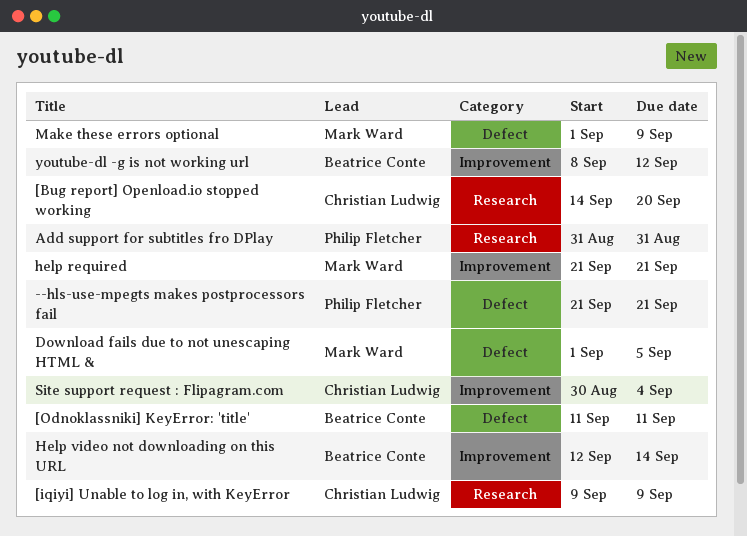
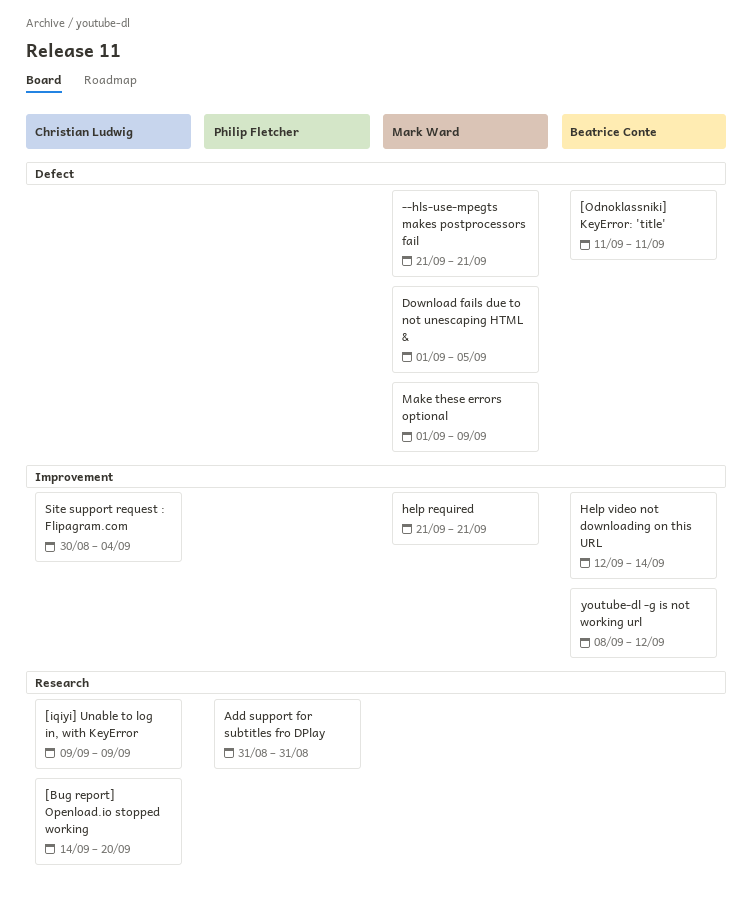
--hls-use-mpegts makes postprocessors fail, owner: Philip Fletcher -> Mark Ward

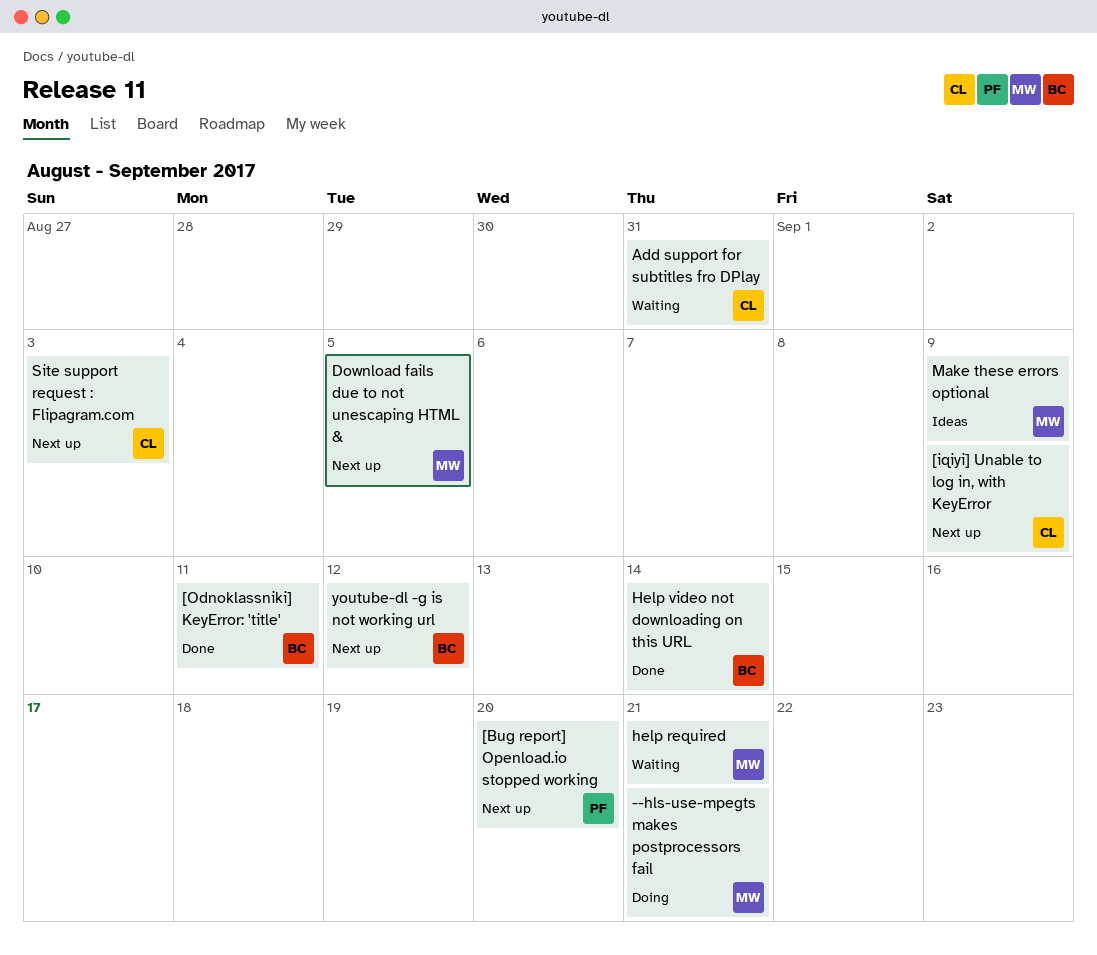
[Bug report] Openload.io stopped working, owner: Christian Ludwig -> Philip Fletcher
Add support for subtitles fro DPlay, owner: Philip Fletcher -> Christian Ludwig
Site support request : Flipagram.com, due: Sep 4 -> Sep 3

